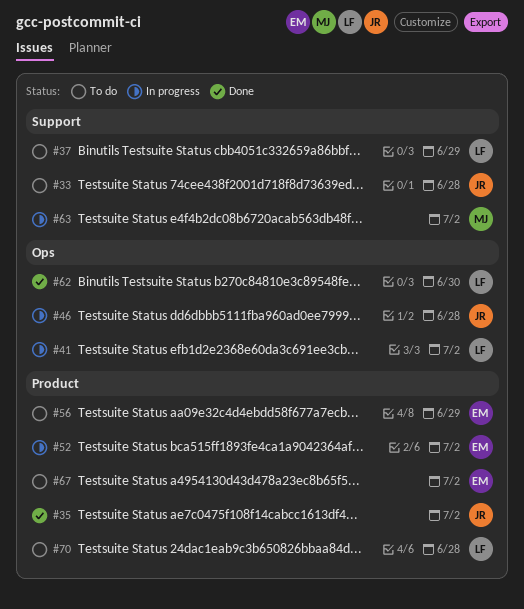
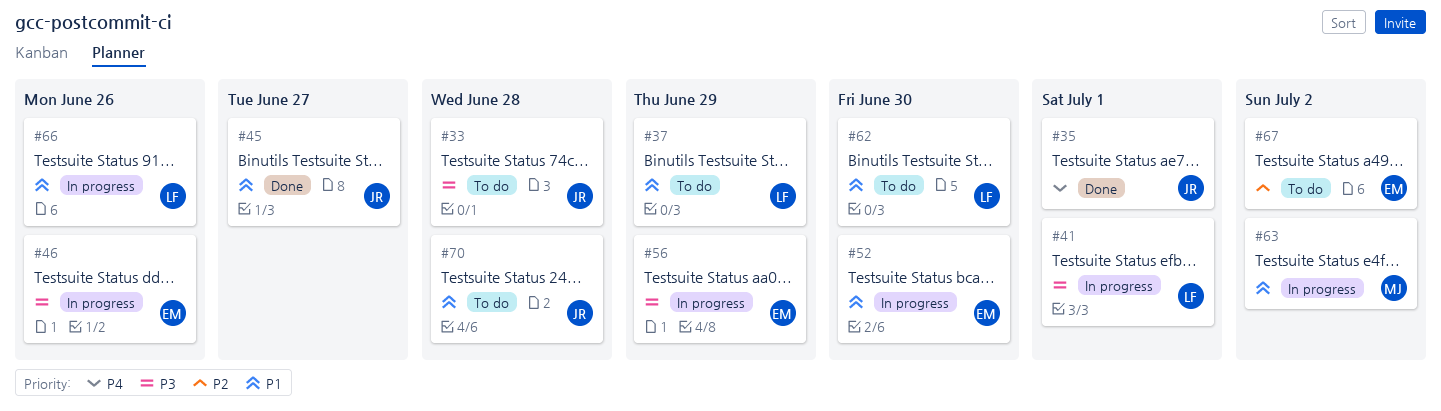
#35, due: Jul 2 -> Jul 1
#41, due: Jul 2 -> Jul 1
#45: none -> present
#46, owner: JR -> EM
#46, due: Jun 28 -> Jun 26
#52, due: Jul 2 -> Jun 30
#56, status: To do -> In progress
#62, status: Done -> To do
#66: none -> present
#70, owner: LF -> JR

